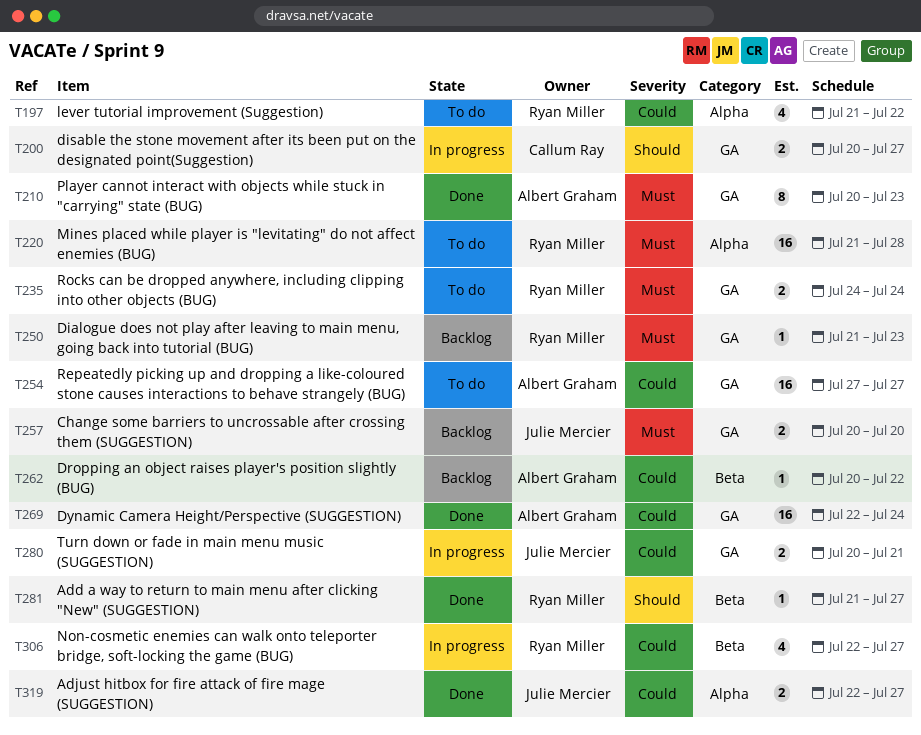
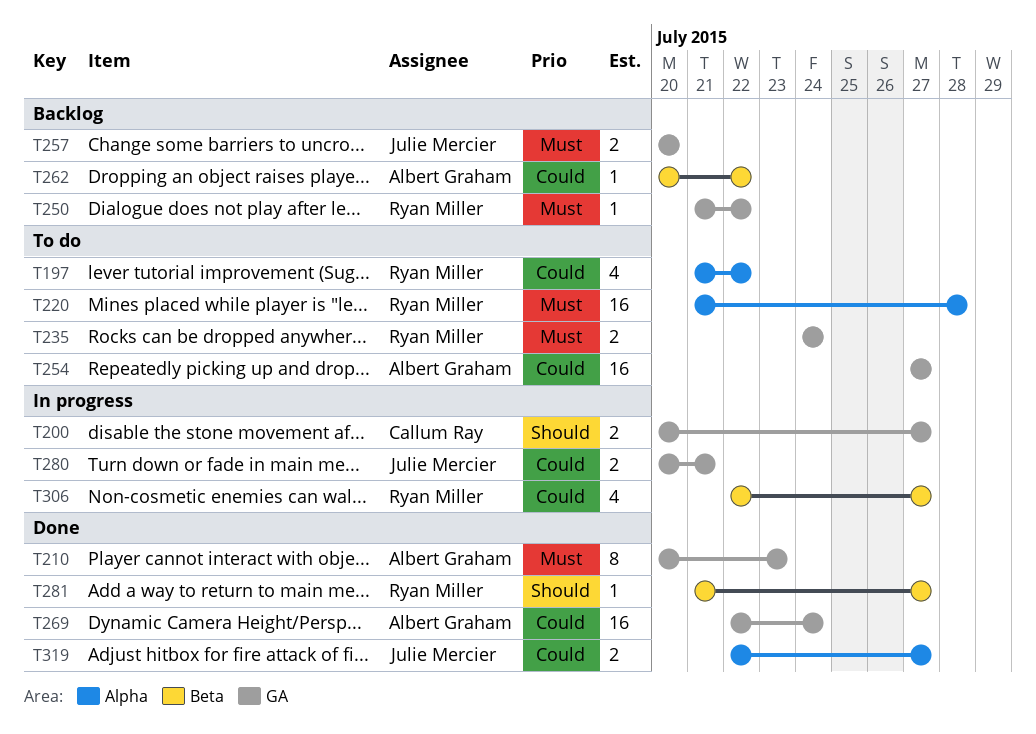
T250, due: Jul 23 -> Jul 22

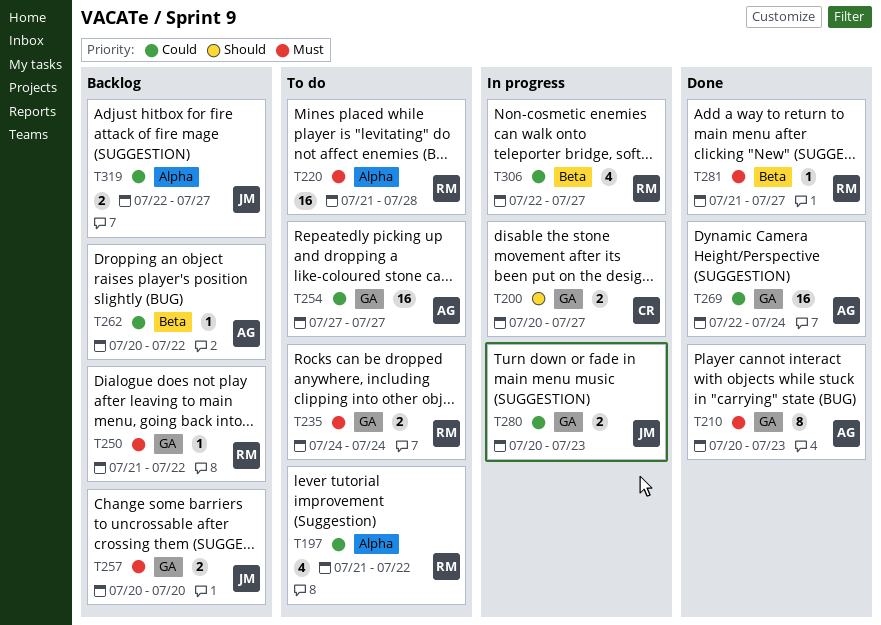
T280, due: Jul 21 -> Jul 23
T281, priority: Should -> Must
T319, status: Done -> Backlog

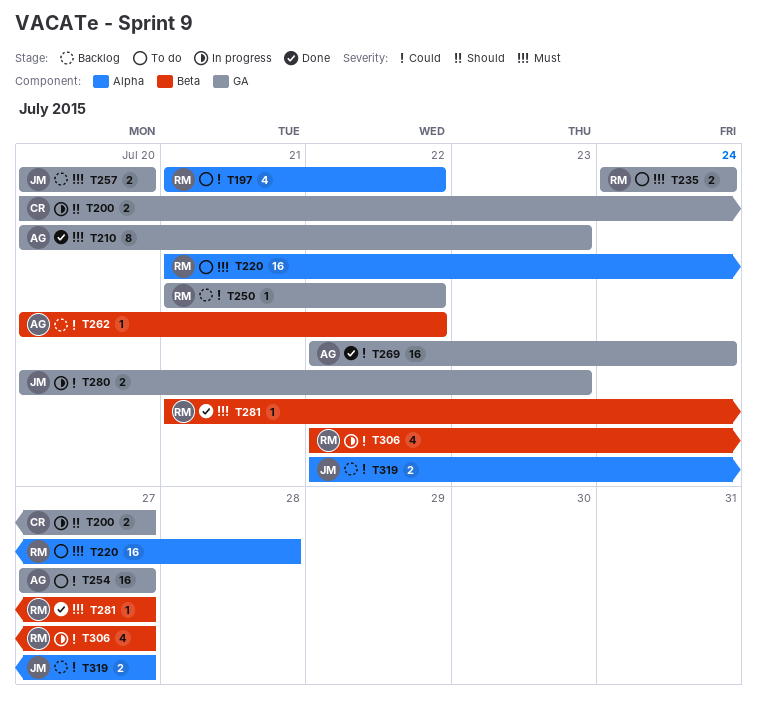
T250, priority: Must -> Could

